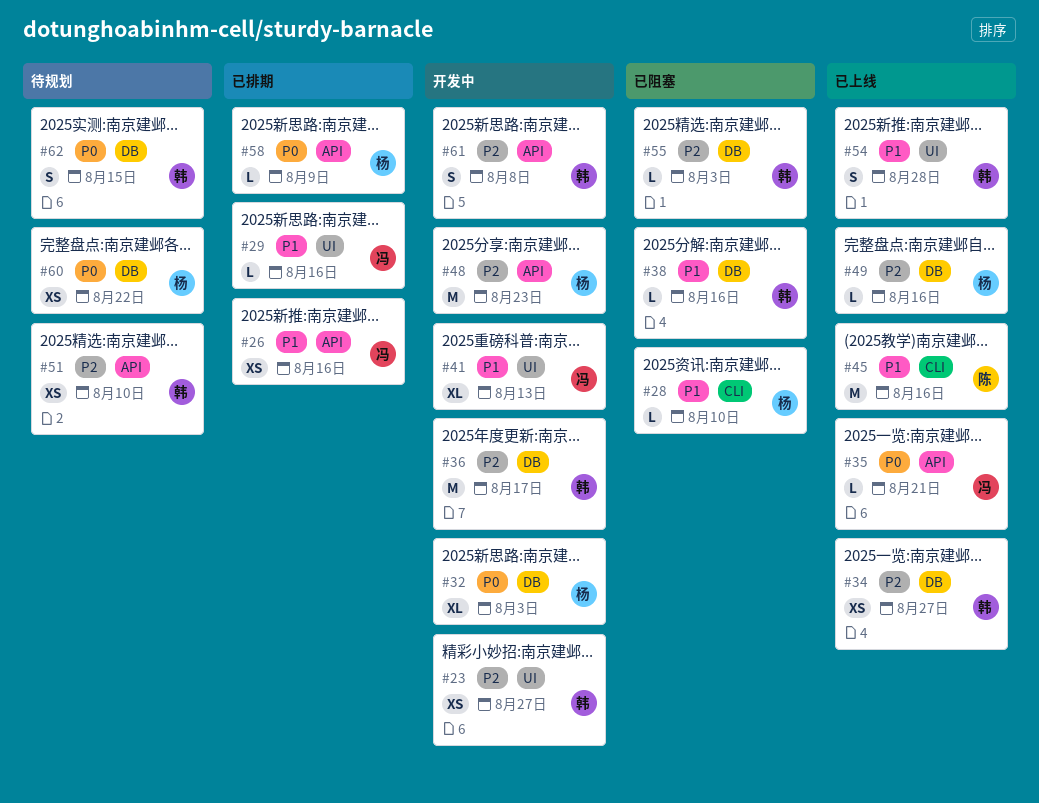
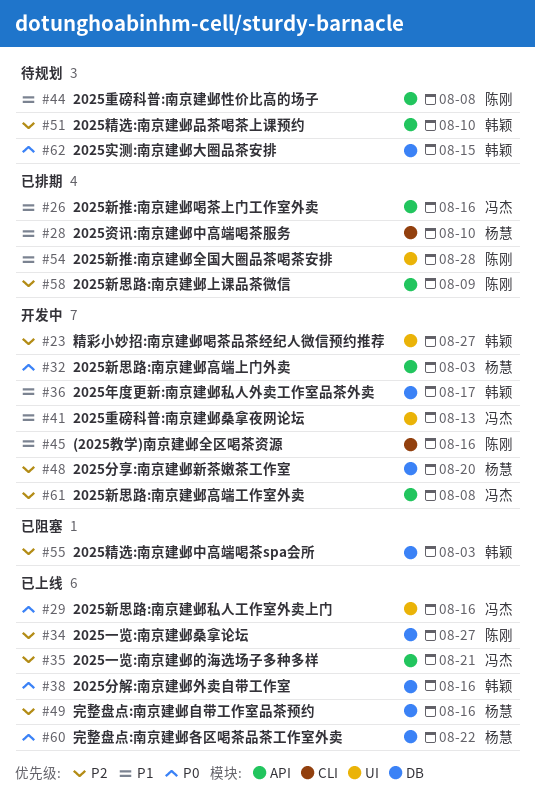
#28, status: 已阻塞 -> 已排期
#29, status: 已排期 -> 已上线
#29, priority: P1 -> P0
#32, label: DB -> API
#34, owner: 韩颖 -> 陈刚
#35, priority: P0 -> P2
#36, priority: P2 -> P1
#38, status: 已阻塞 -> 已上线
#38, priority: P1 -> P0
#44: none -> present
#45, status: 已上线 -> 开发中
#48, label: API -> DB
#48, due: Aug 23 -> Aug 20
#54, status: 已上线 -> 已排期
#54, owner: 韩颖 -> 陈刚
#58, owner: 杨慧 -> 陈刚
#58, priority: P0 -> P2
#60, status: 待规划 -> 已上线
#61, owner: 韩颖 -> 冯杰

